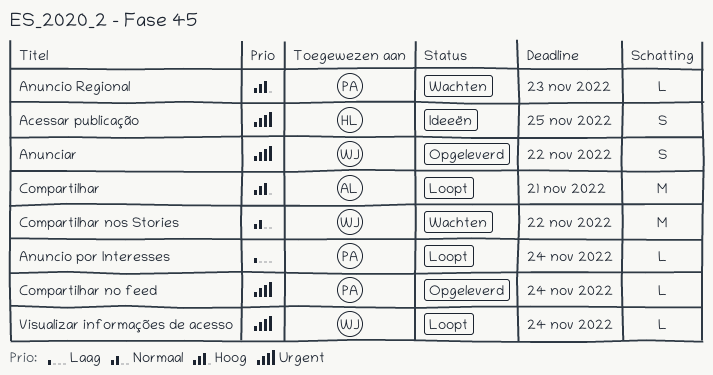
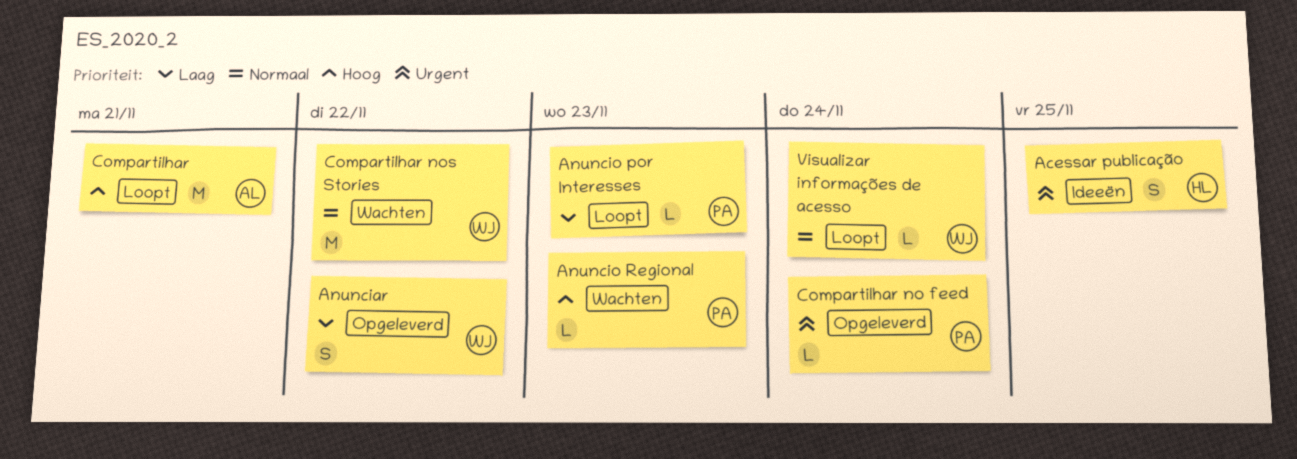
Anunciar, priority: Urgent -> Laag
Anuncio por Interesses, due: Nov 24 -> Nov 23
Visualizar informações de acesso, priority: Urgent -> Normaal

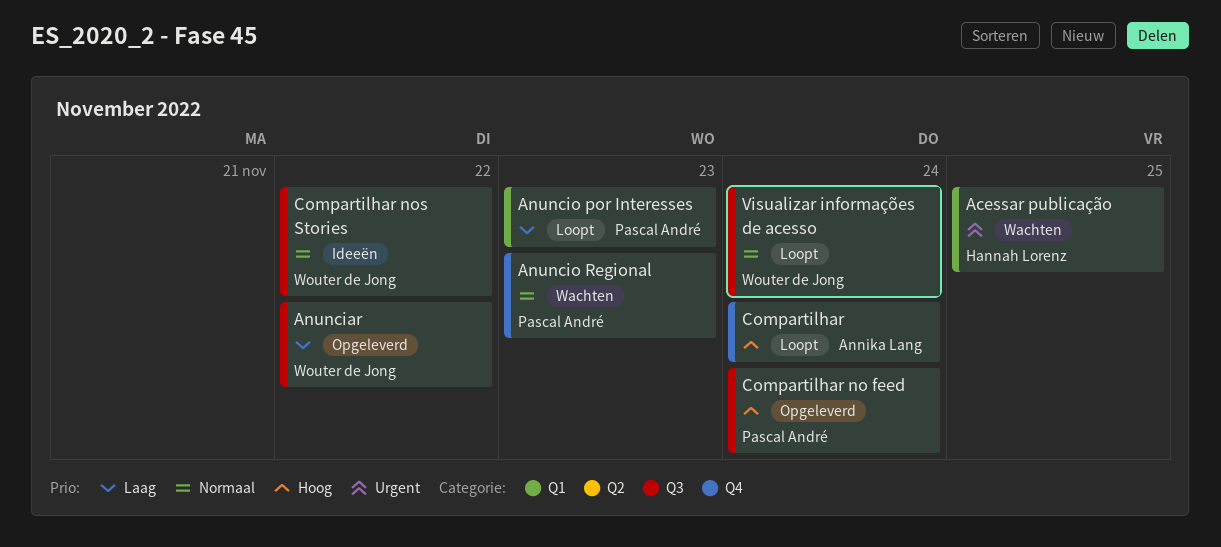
Acessar publicação, status: Ideeën -> Wachten
Anuncio Regional, priority: Hoog -> Normaal
Compartilhar, due: Nov 21 -> Nov 24
Compartilhar no feed, priority: Urgent -> Hoog
Compartilhar nos Stories, status: Wachten -> Ideeën

